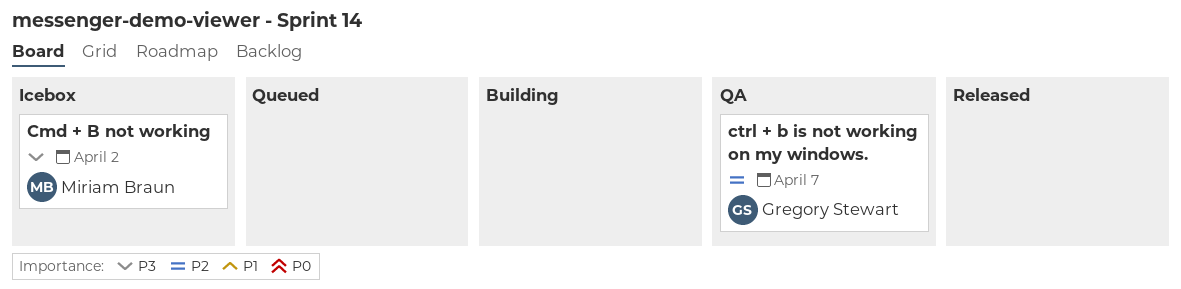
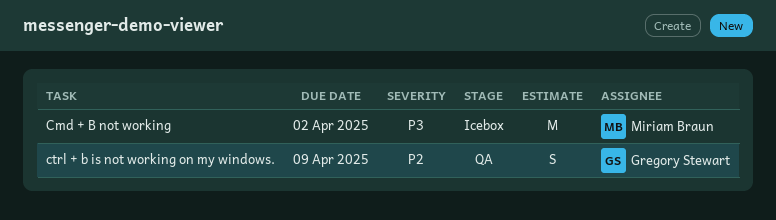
ctrl + b is not working on my windows., due: Apr 7 -> Apr 9

